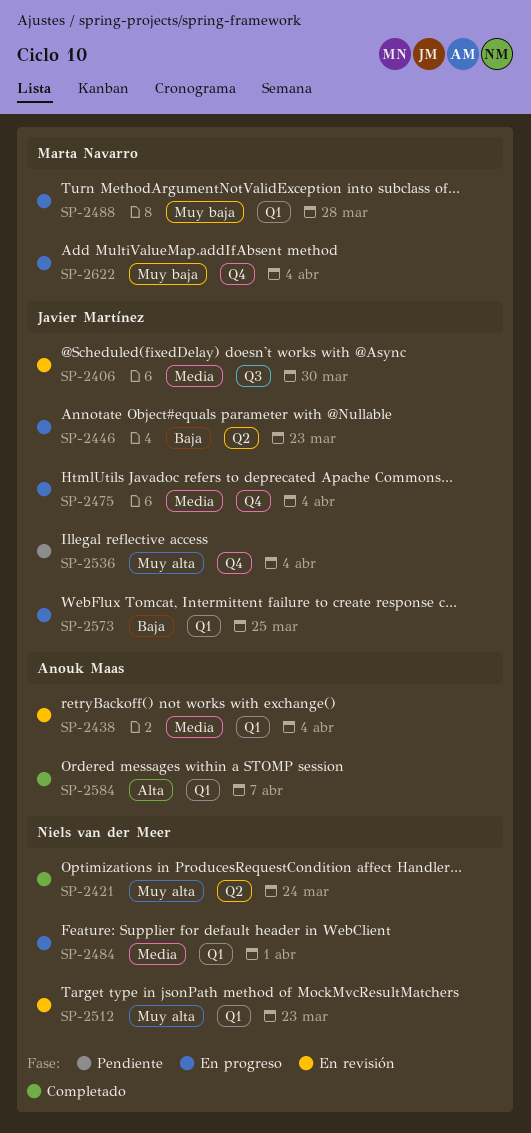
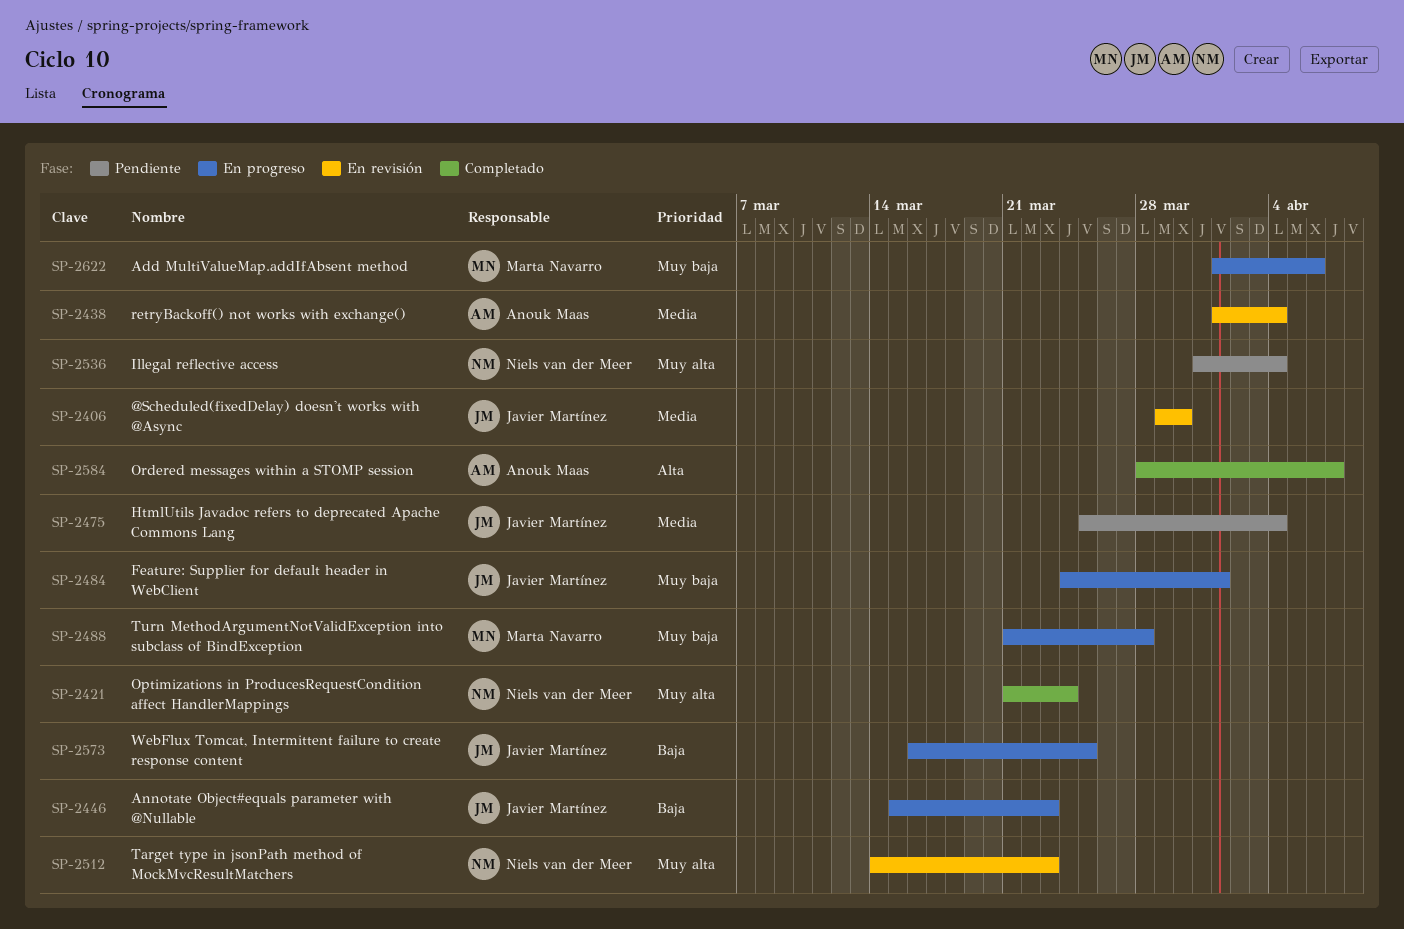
SP-2475, status: En progreso -> Pendiente
SP-2484, owner: Niels van der Meer -> Javier Martínez
SP-2484, priority: Media -> Muy baja
SP-2536, owner: Javier Martínez -> Niels van der Meer
SP-2622, due: Apr 4 -> Apr 6

